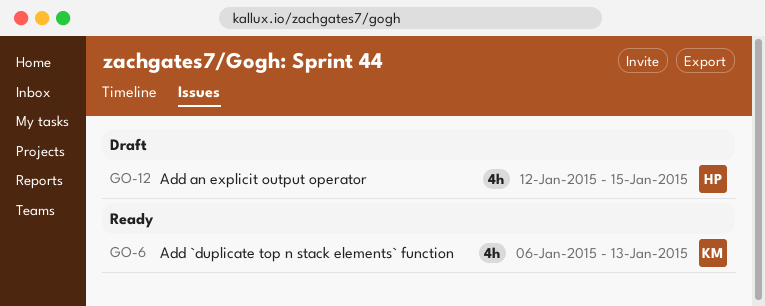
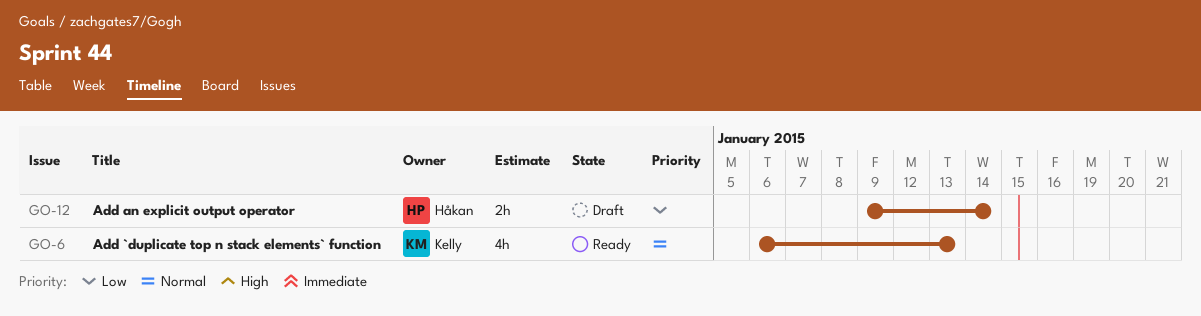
GO-12, estimate: 4h -> 2h
GO-12, start: Jan 12 -> Jan 9
GO-12, due: Jan 15 -> Jan 14

